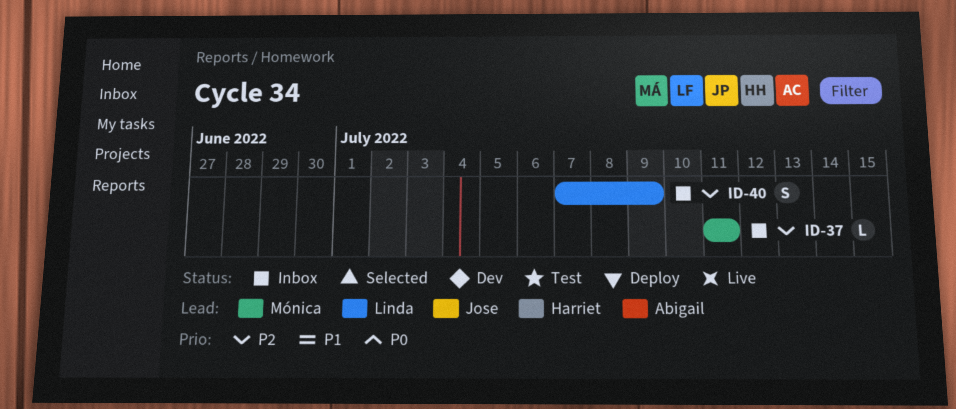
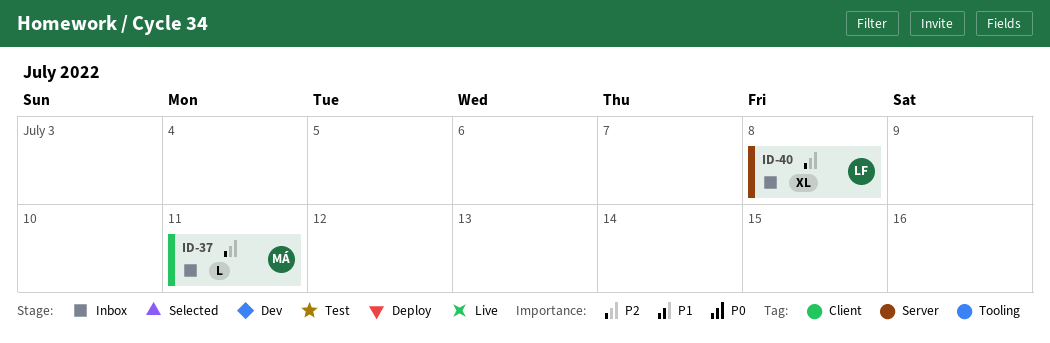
ID-40, estimate: S -> XL
ID-40, due: Jul 9 -> Jul 8

